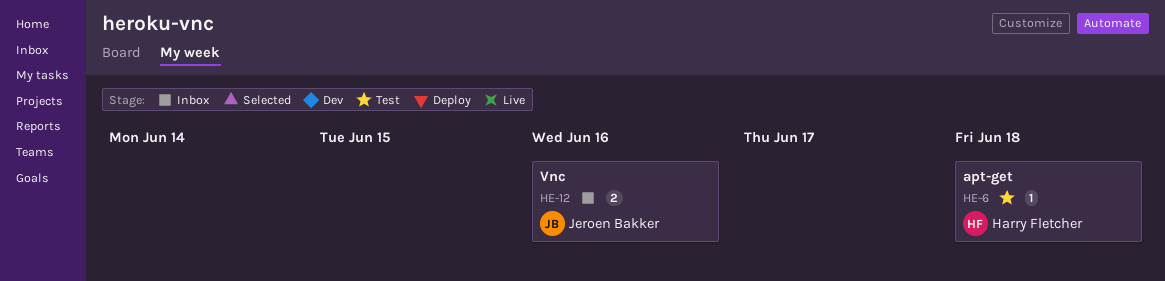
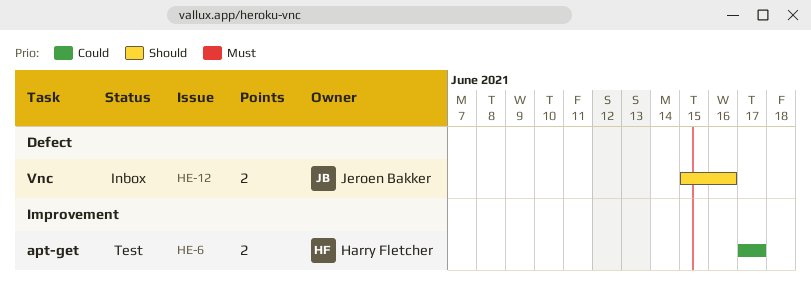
HE-6, estimate: 1 -> 2
HE-6, due: Jun 18 -> Jun 17

